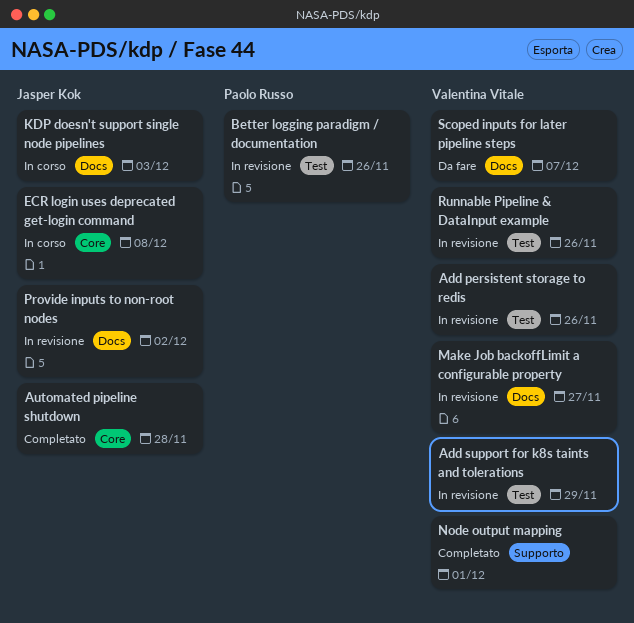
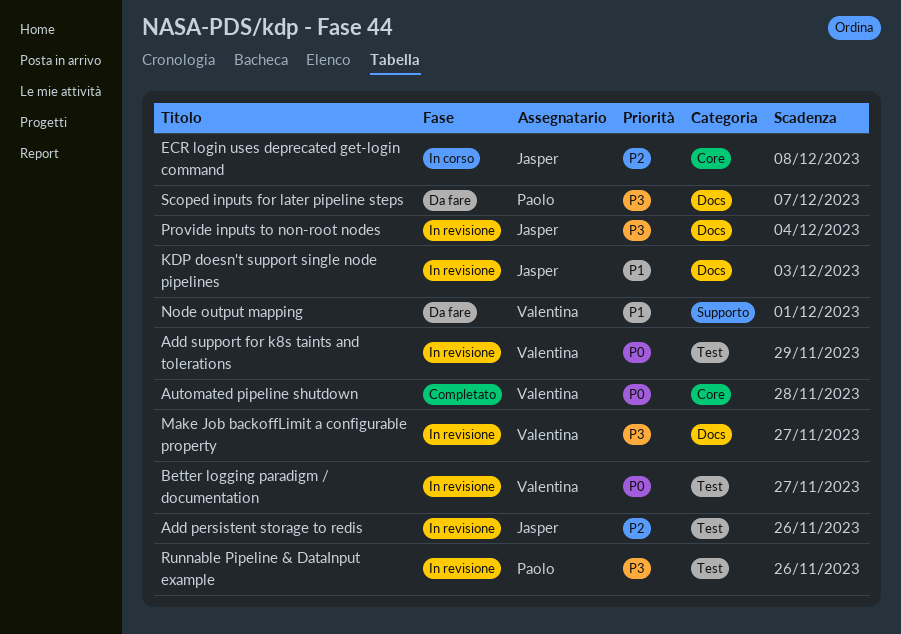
Add persistent storage to redis, owner: Valentina Vitale -> Jasper Kok
Automated pipeline shutdown, owner: Jasper Kok -> Valentina Vitale
Better logging paradigm / documentation, owner: Paolo Russo -> Valentina Vitale
Better logging paradigm / documentation, due: Nov 26 -> Nov 27
KDP doesn't support single node pipelines, status: In corso -> In revisione
Node output mapping, status: Completato -> Da fare
Provide inputs to non-root nodes, due: Dec 2 -> Dec 4
Runnable Pipeline & DataInput example, owner: Valentina Vitale -> Paolo Russo
Scoped inputs for later pipeline steps, owner: Valentina Vitale -> Paolo Russo

